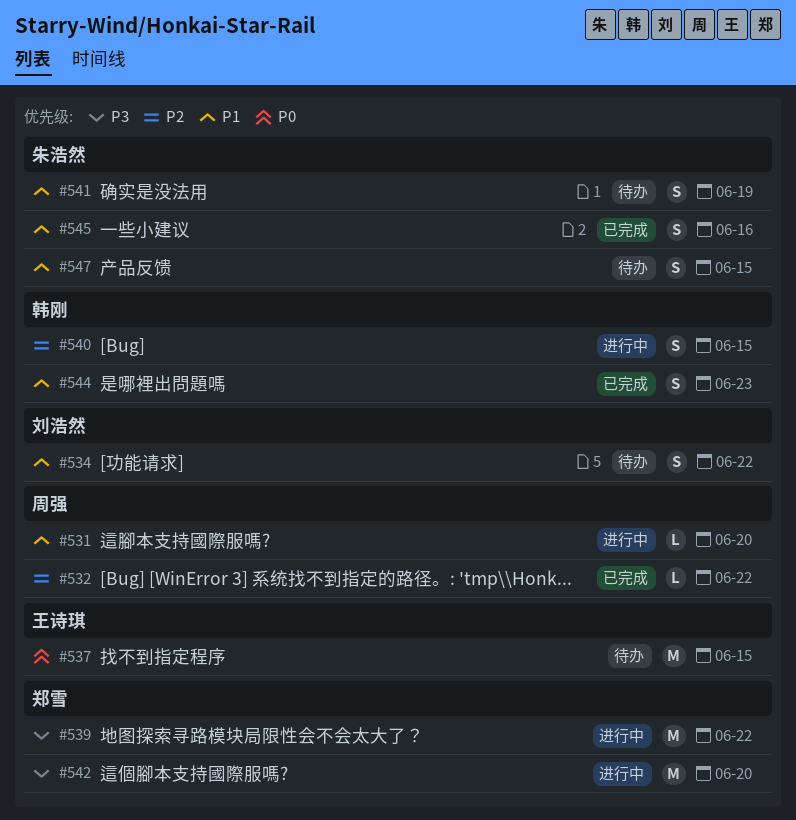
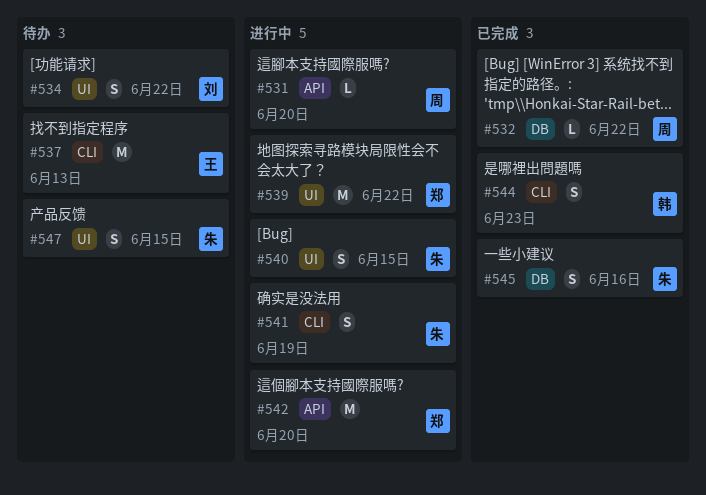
#537, due: Jun 15 -> Jun 13
#540, owner: 韩刚 -> 朱浩然
#541, status: 待办 -> 进行中

